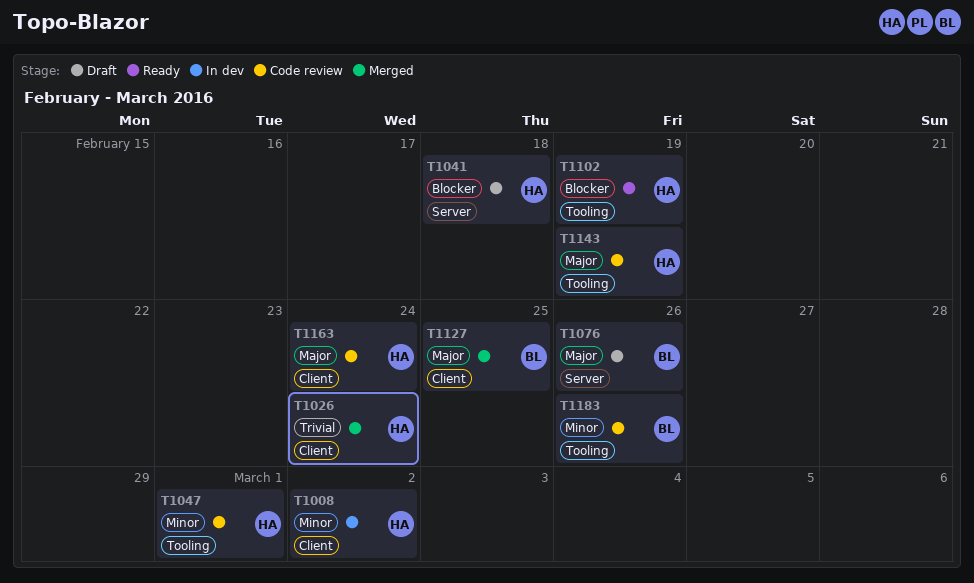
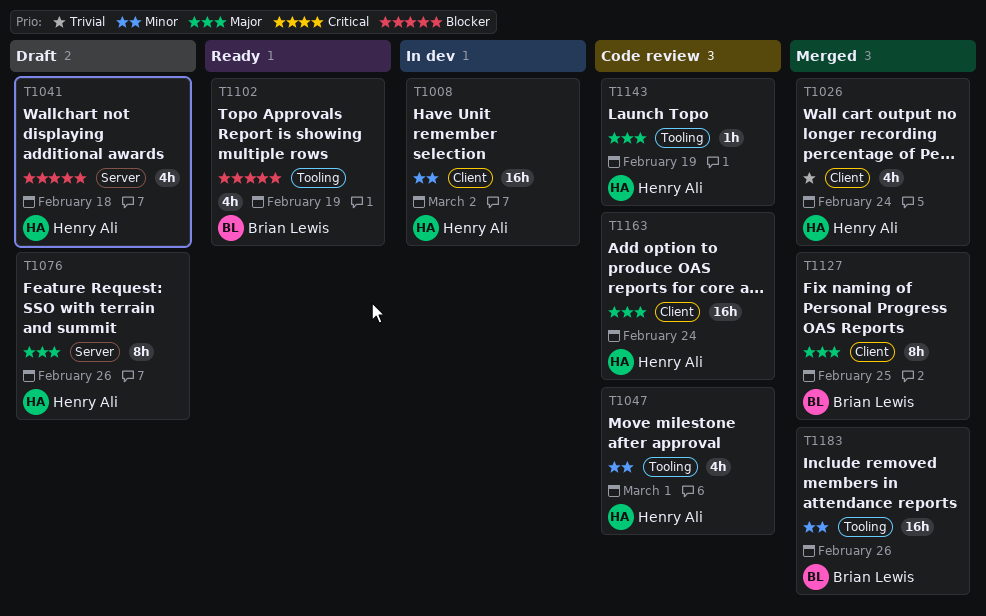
T1076, owner: Brian Lewis -> Henry Ali
T1102, owner: Henry Ali -> Brian Lewis
T1183, status: Code review -> Merged

